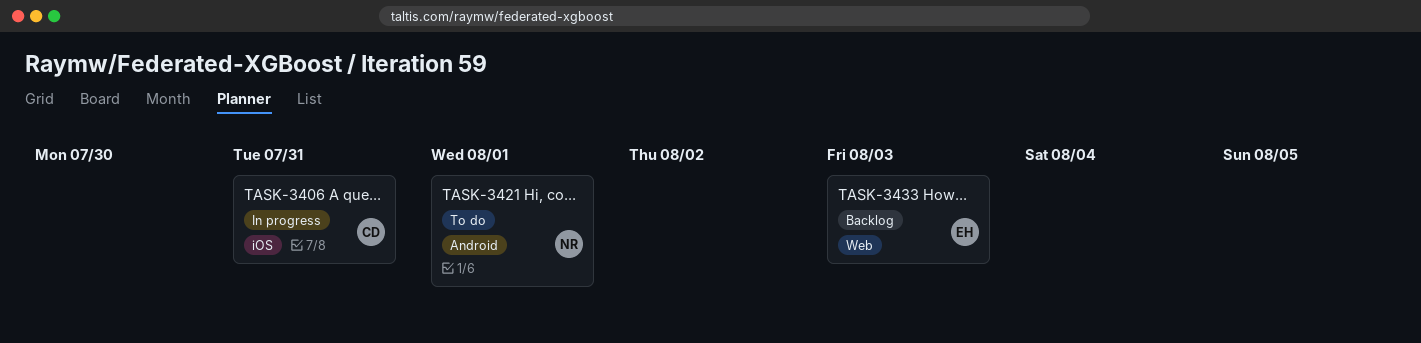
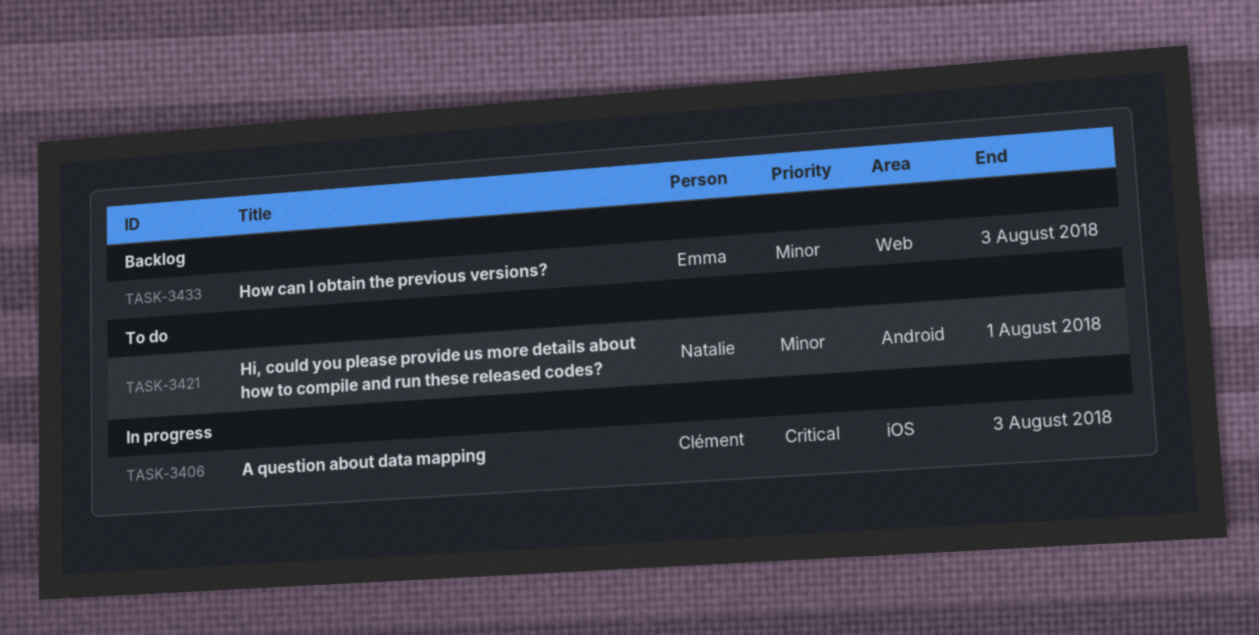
TASK-3406, due: Jul 31 -> Aug 3

